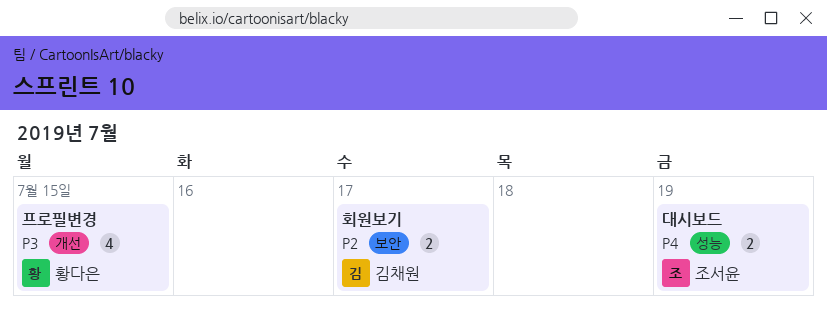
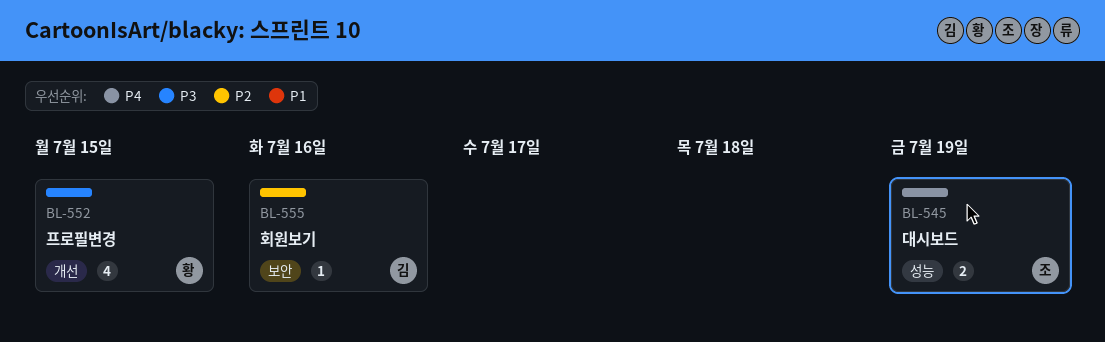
회원보기, estimate: 2 -> 1
회원보기, due: Jul 17 -> Jul 16

